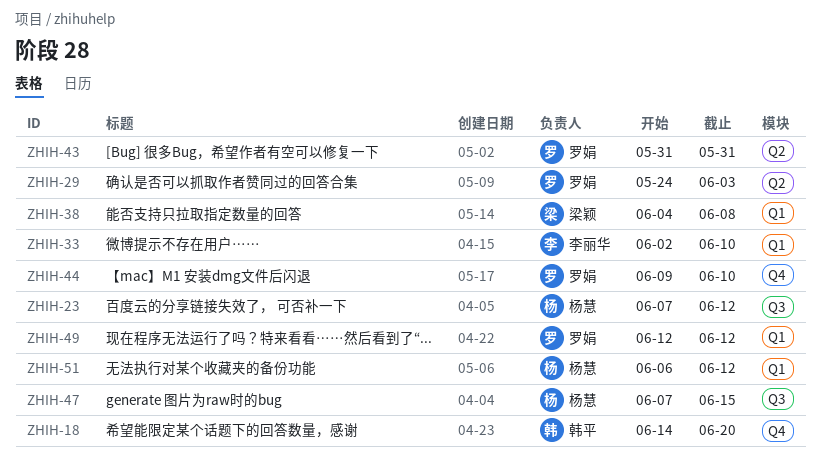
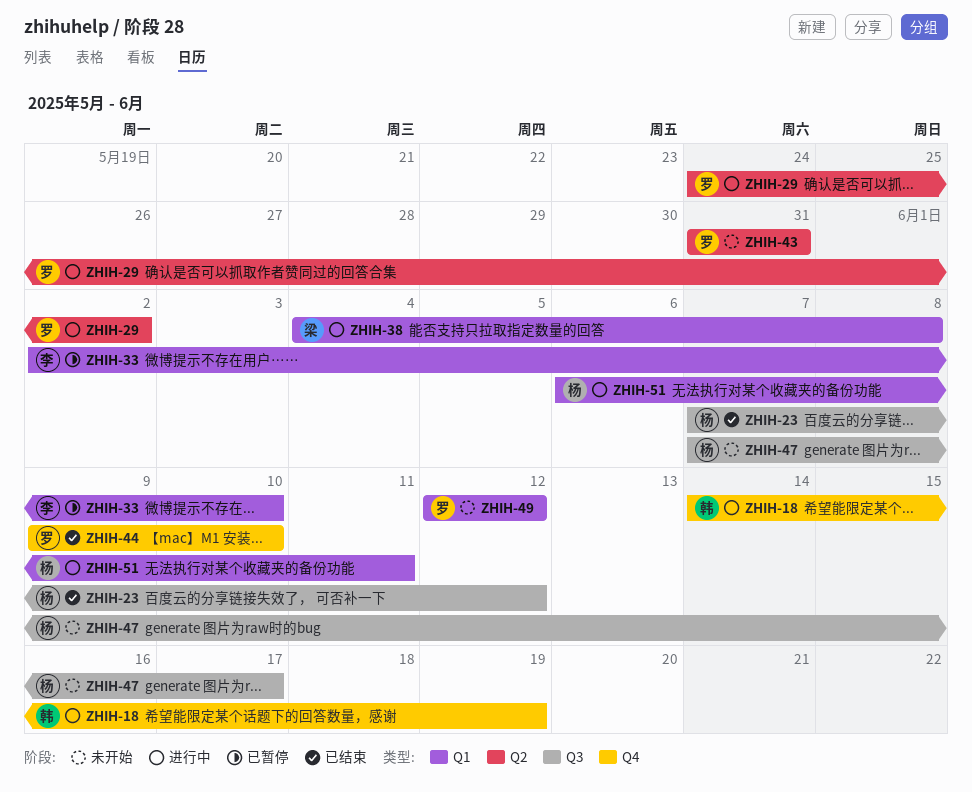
ZHIH-18, due: Jun 20 -> Jun 19
ZHIH-29, due: Jun 3 -> Jun 2
ZHIH-47, due: Jun 15 -> Jun 17
ZHIH-51, due: Jun 12 -> Jun 11

